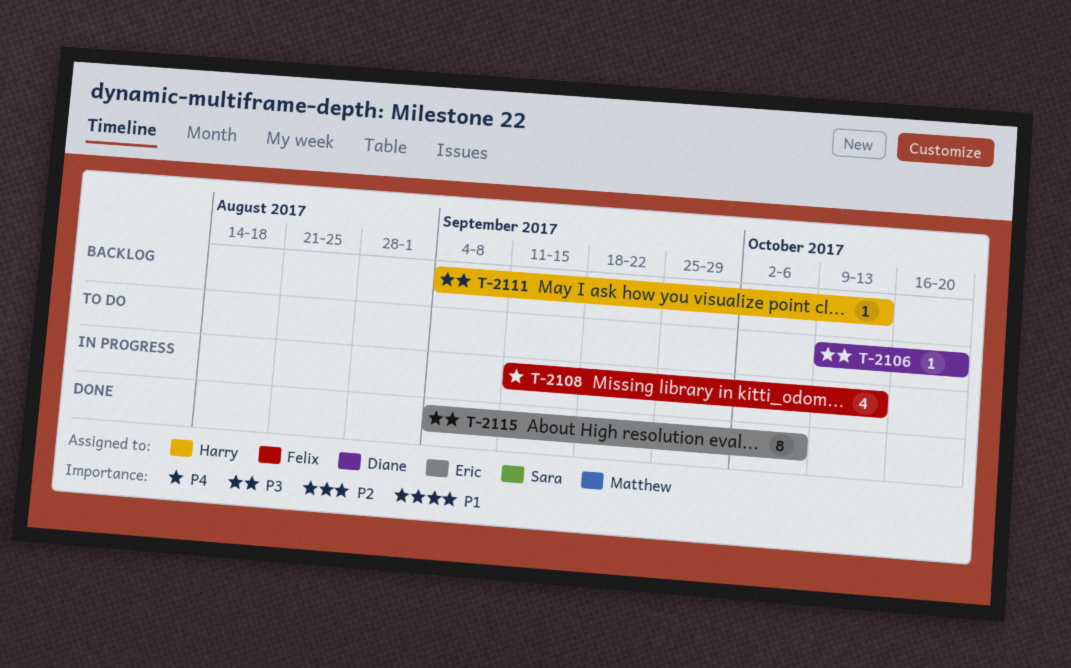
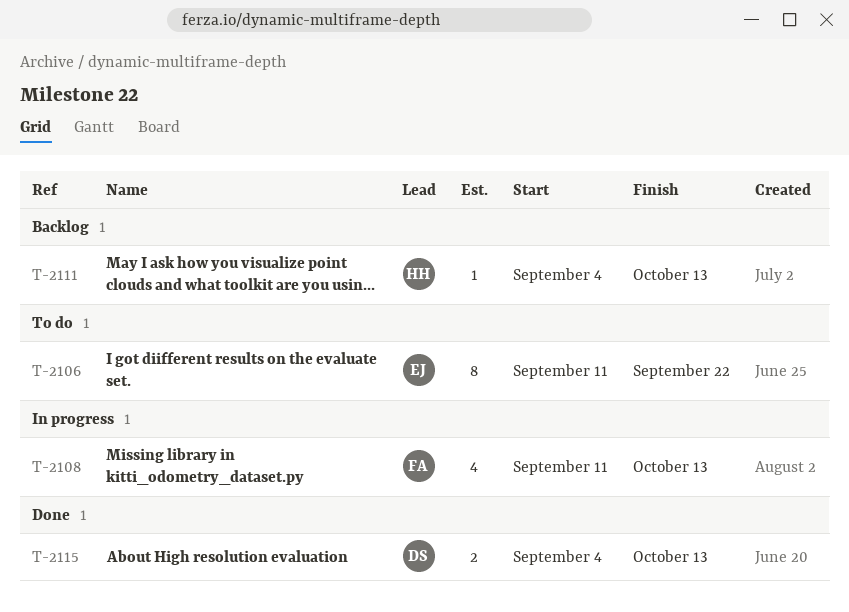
T-2106, owner: Diane -> Eric
T-2106, estimate: 1 -> 8
T-2106, start: Oct 9 -> Sep 11
T-2106, due: Oct 20 -> Sep 22
T-2115, owner: Eric -> Diane
T-2115, estimate: 8 -> 2
T-2115, due: Oct 6 -> Oct 13

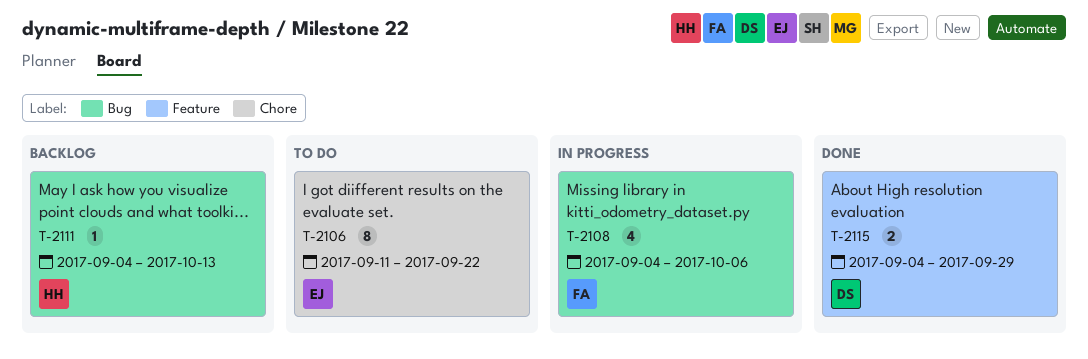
T-2108, start: Sep 11 -> Sep 4
T-2108, due: Oct 13 -> Oct 6
T-2115, due: Oct 13 -> Sep 29

